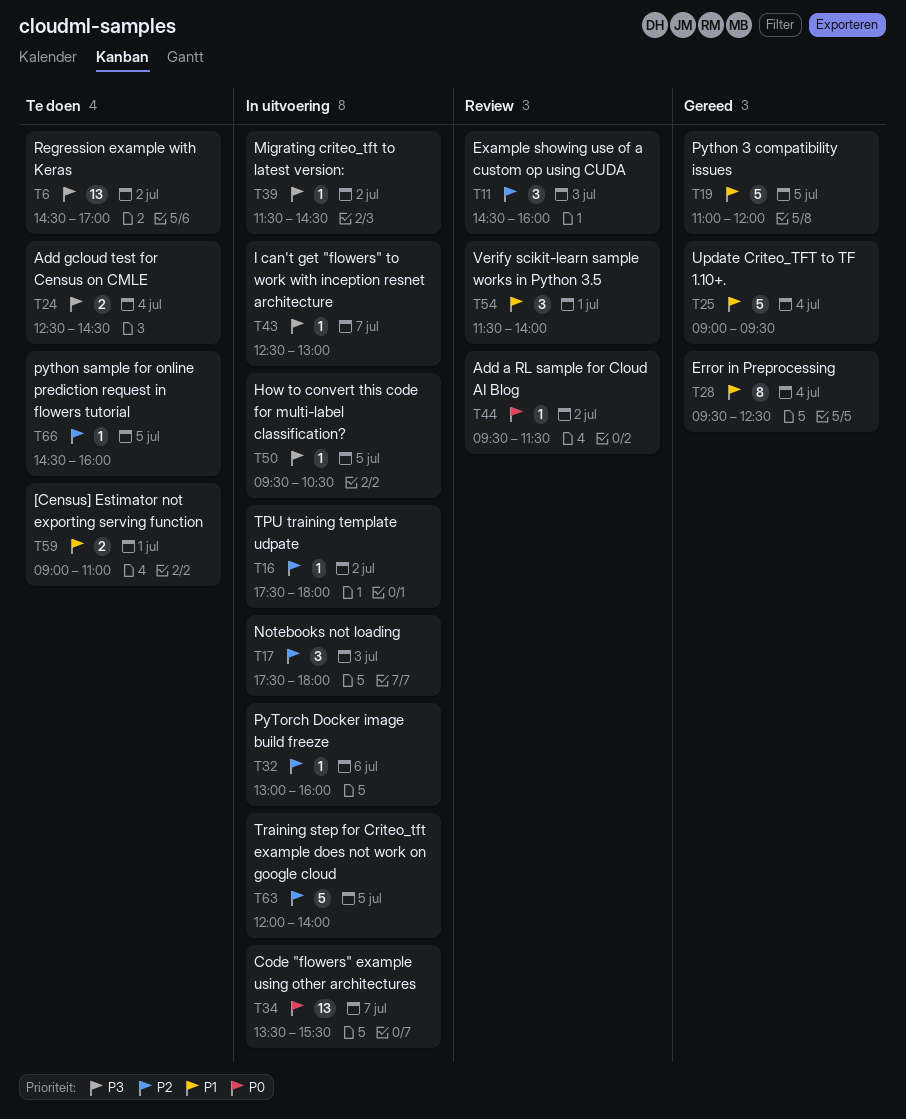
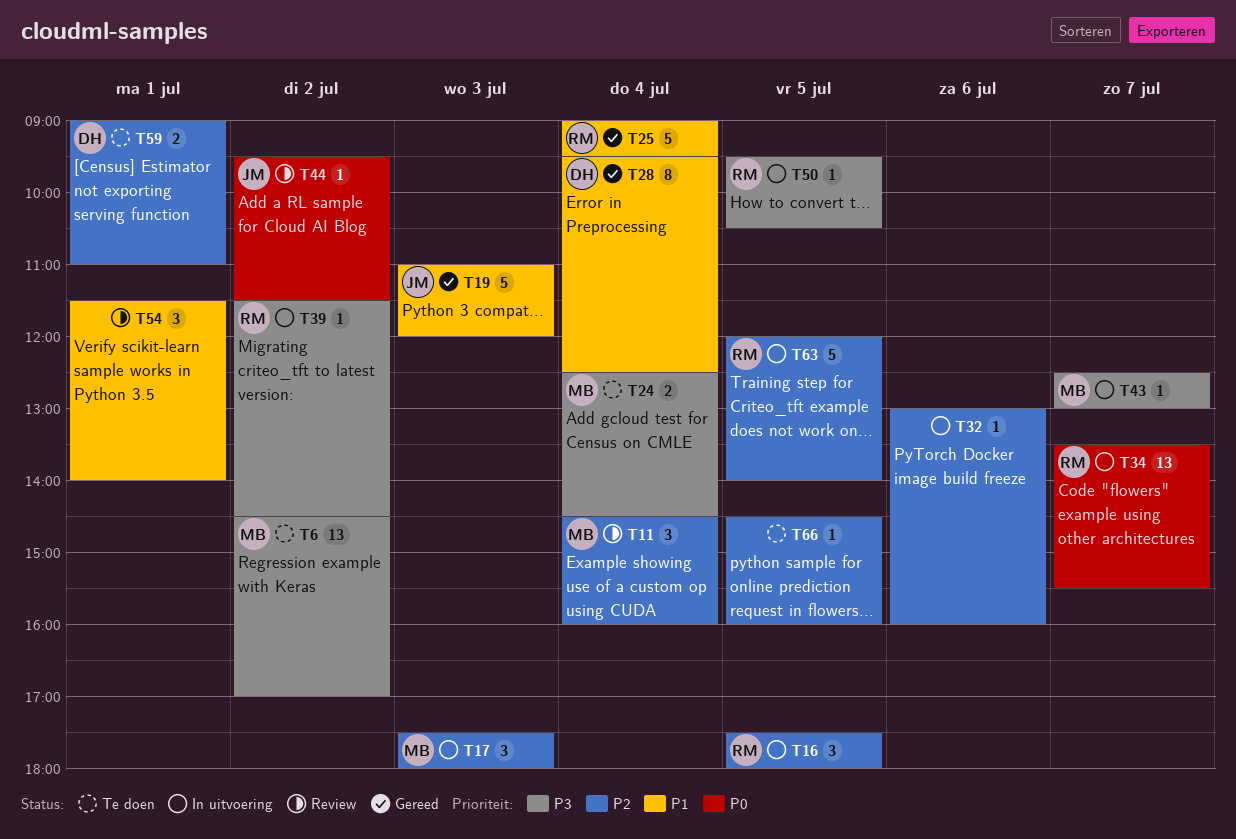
T11, day: Jul 3 -> Jul 4
T16, estimate: 1 -> 3
T16, day: Jul 2 -> Jul 5
T19, day: Jul 5 -> Jul 3
T59, priority: P1 -> P2

